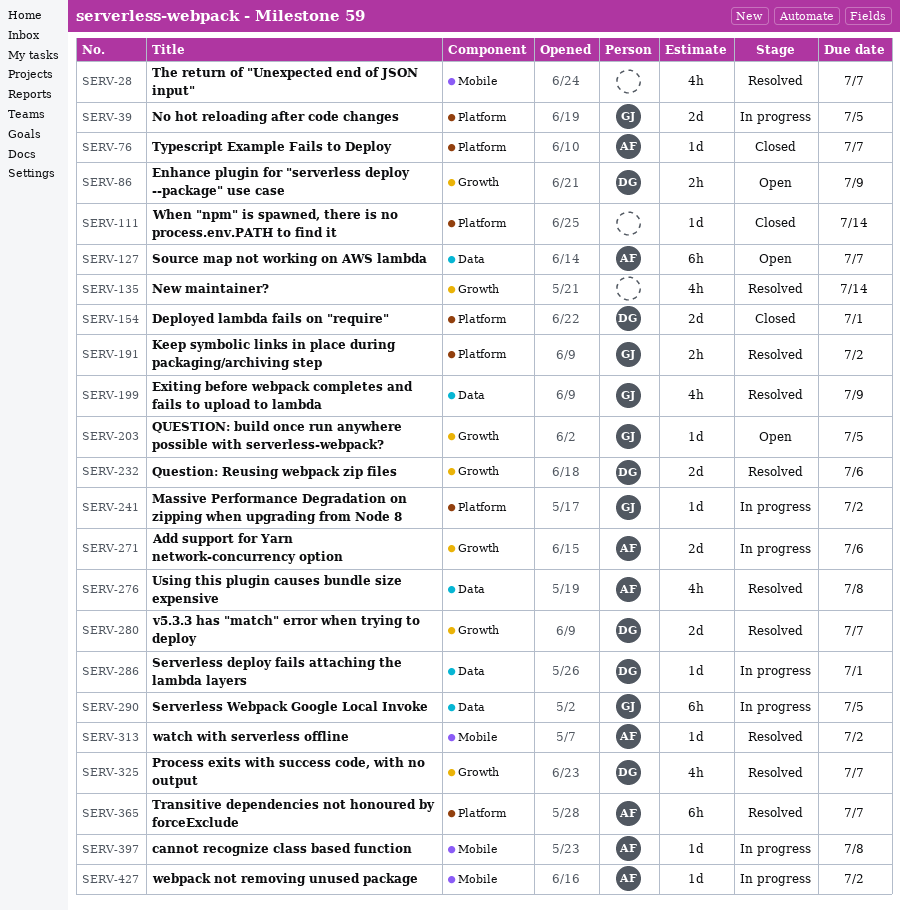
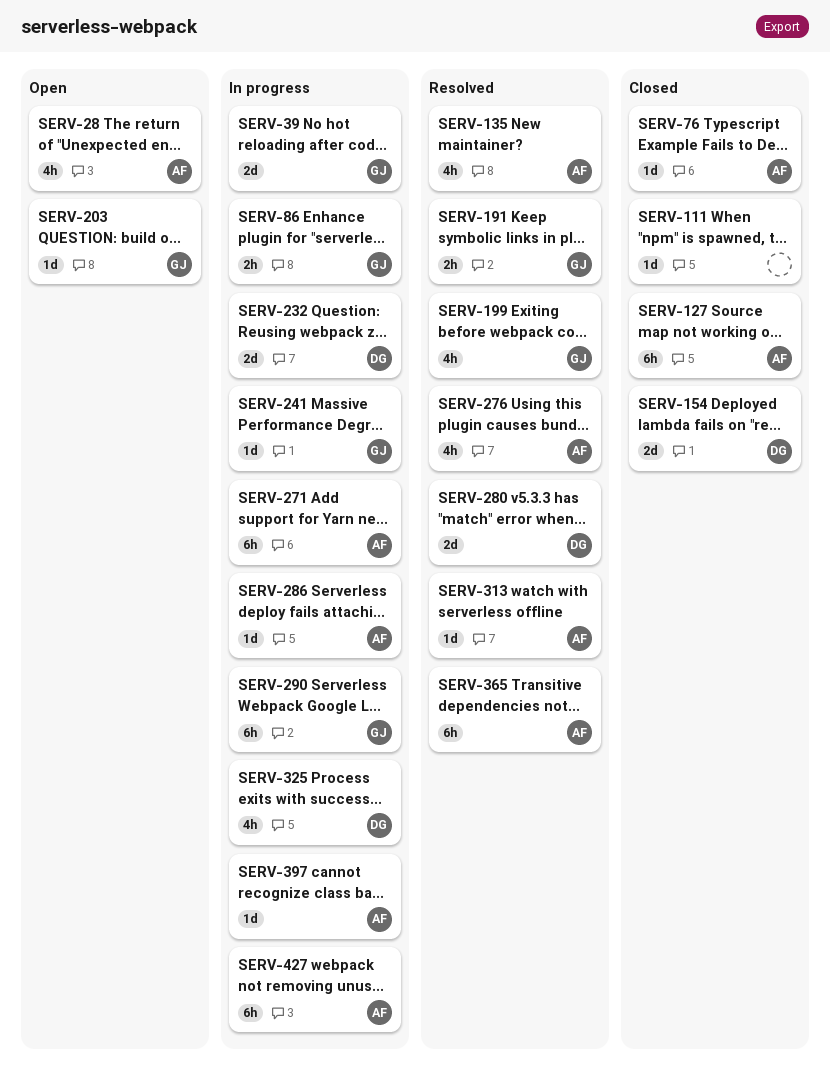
SERV-28, status: Resolved -> Open
SERV-28, owner: none -> AF
SERV-86, status: Open -> In progress
SERV-86, owner: DG -> GJ
SERV-127, status: Open -> Closed
SERV-135, owner: none -> AF
SERV-232, status: Resolved -> In progress
SERV-271, estimate: 2d -> 6h
SERV-286, owner: DG -> AF
SERV-325, status: Resolved -> In progress
SERV-427, estimate: 1d -> 6h

